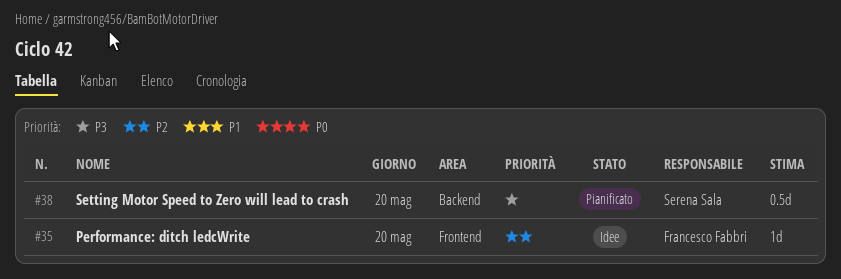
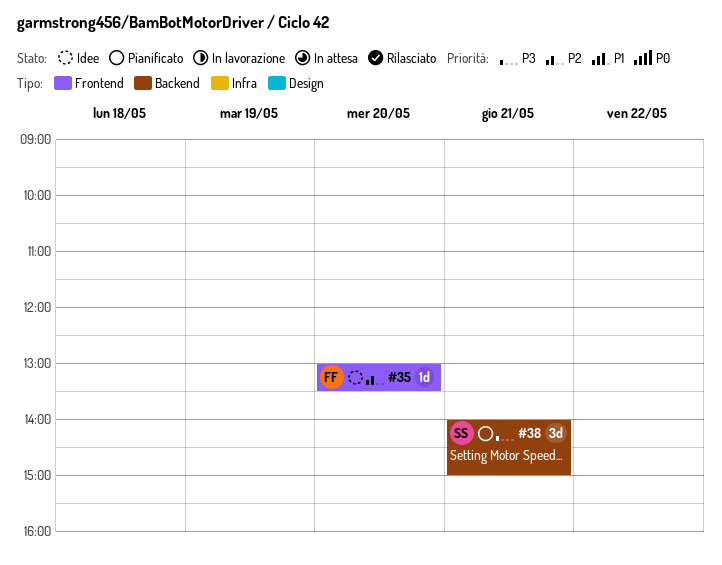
#38, estimate: 0.5d -> 3d
#38, day: May 20 -> May 21

